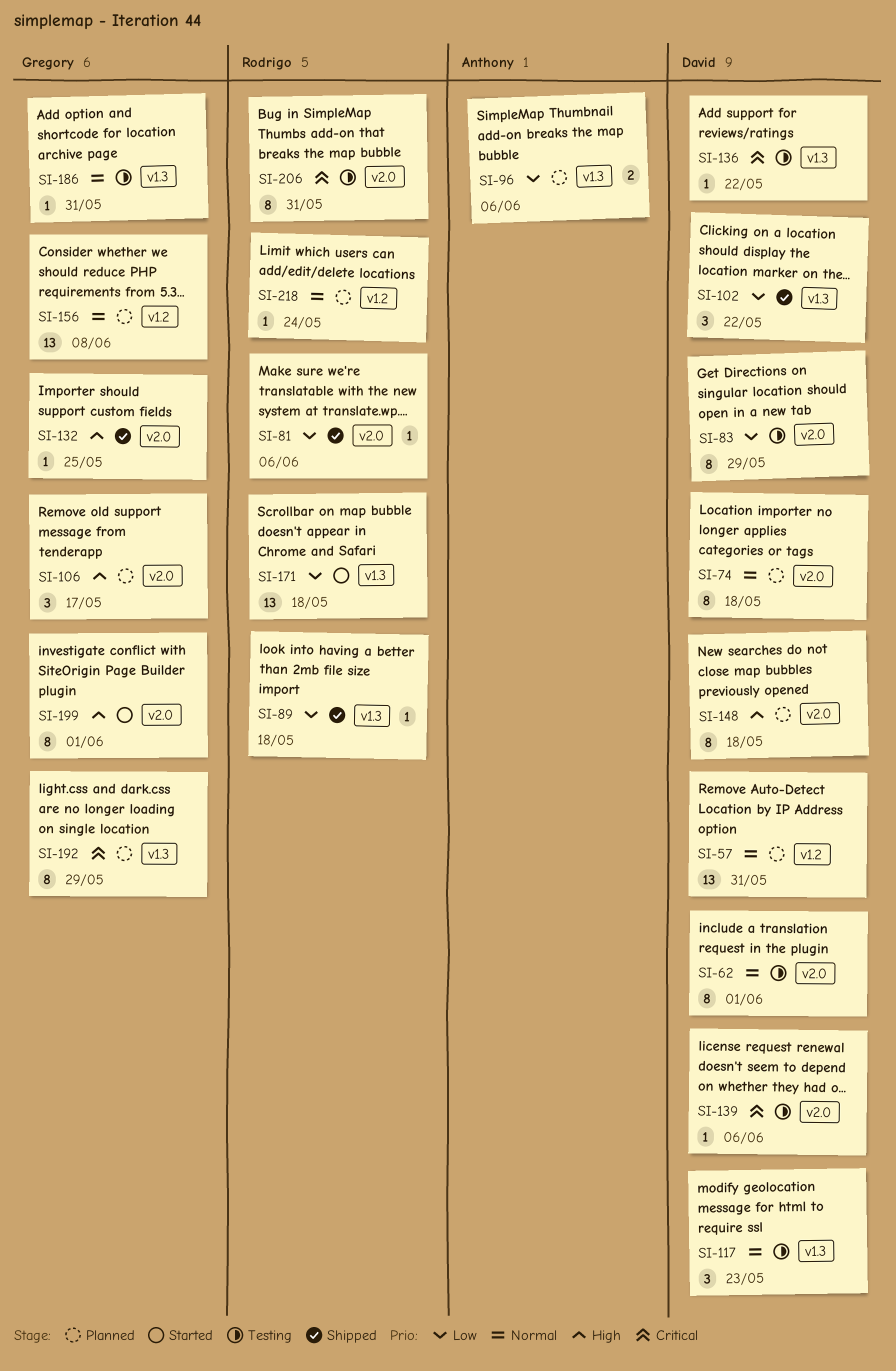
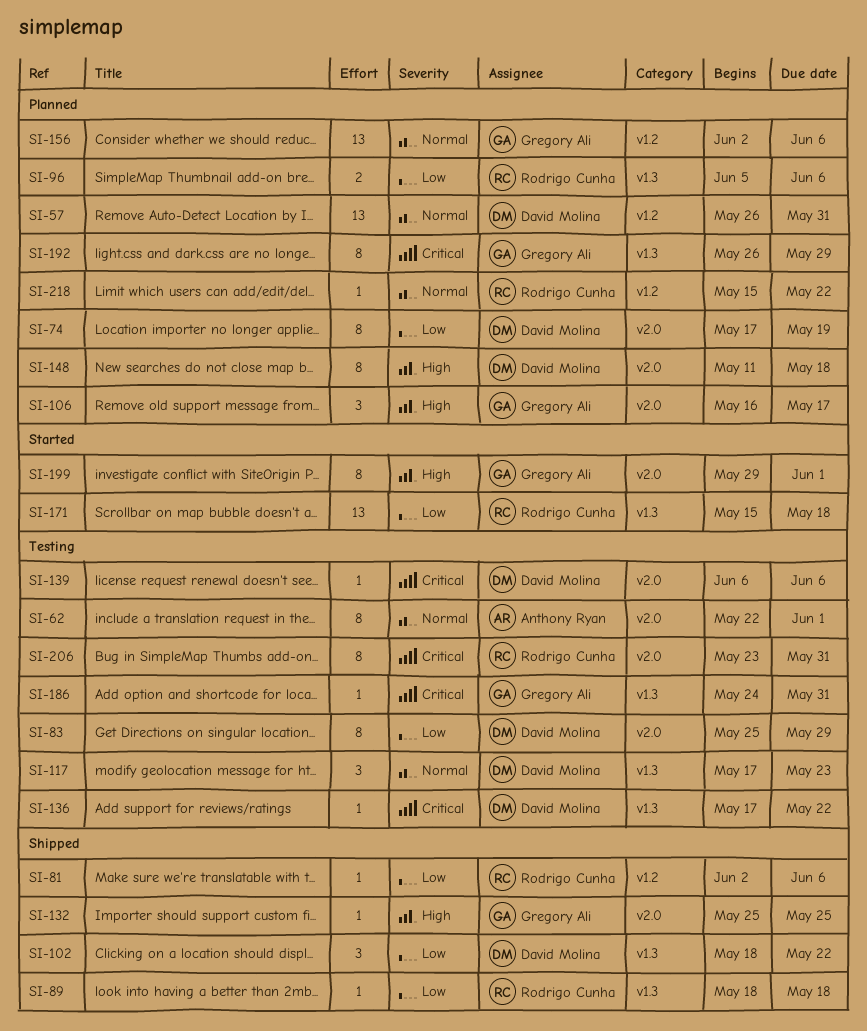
SI-62, owner: David Molina -> Anthony Ryan
SI-74, priority: Normal -> Low
SI-74, due: May 18 -> May 19
SI-81, label: v2.0 -> v1.2
SI-96, owner: Anthony Ryan -> Rodrigo Cunha
SI-156, due: Jun 8 -> Jun 6
SI-186, priority: Normal -> Critical
SI-218, due: May 24 -> May 22

